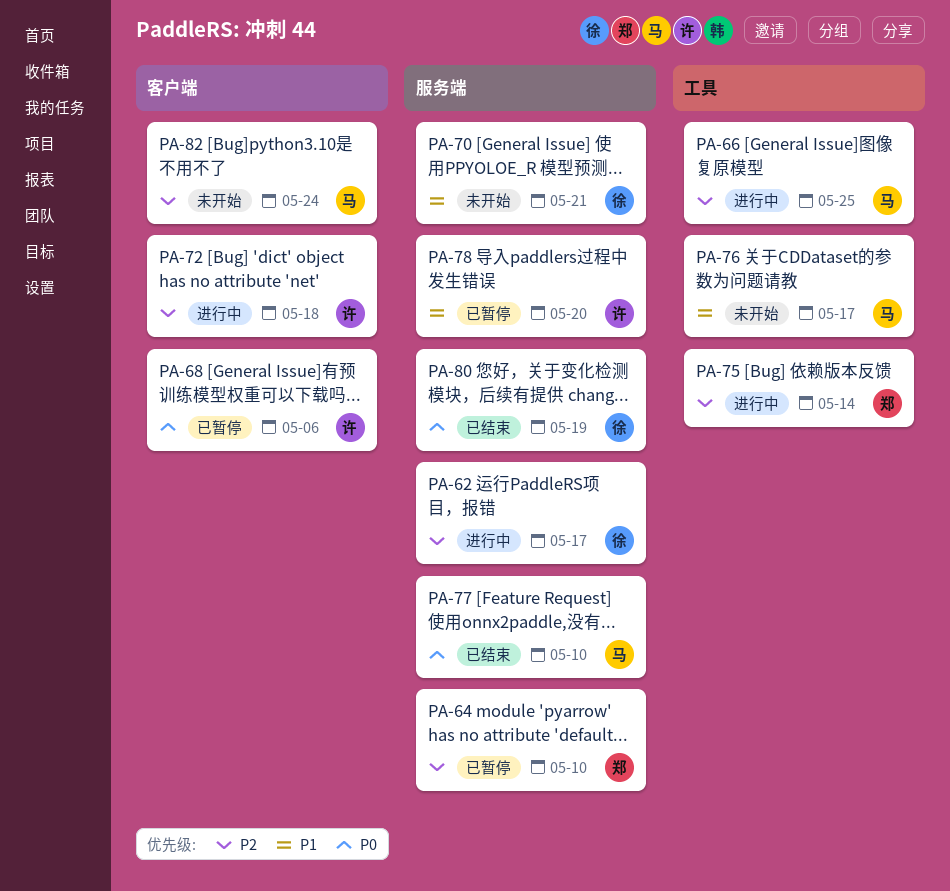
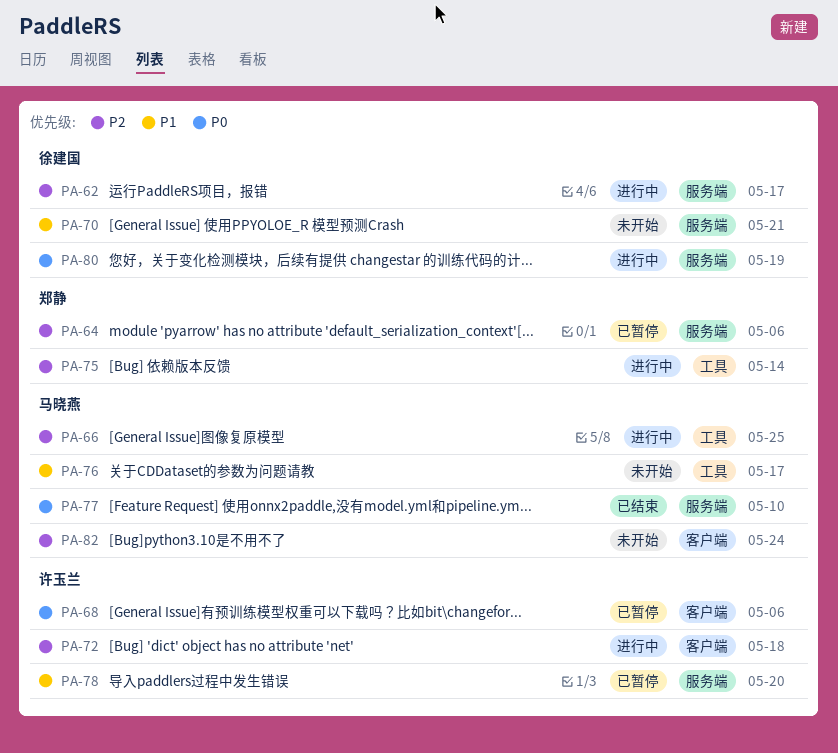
PA-64, due: May 10 -> May 6
PA-80, status: 已结束 -> 进行中

